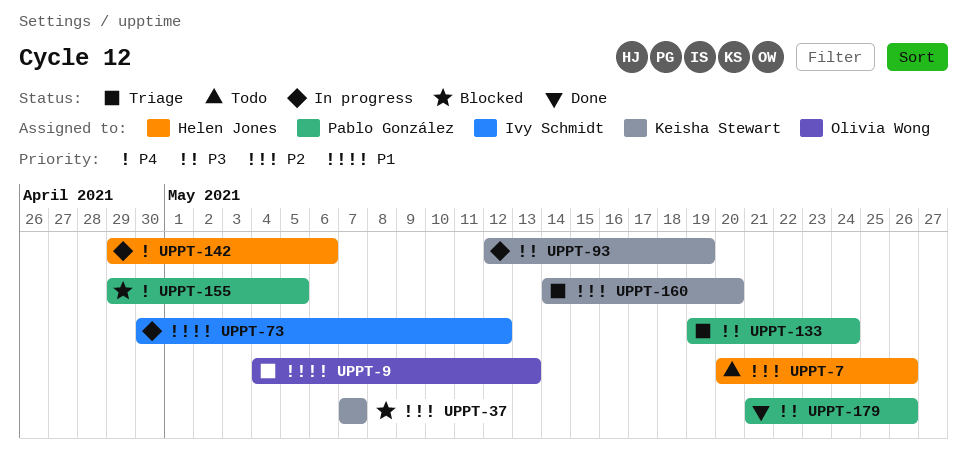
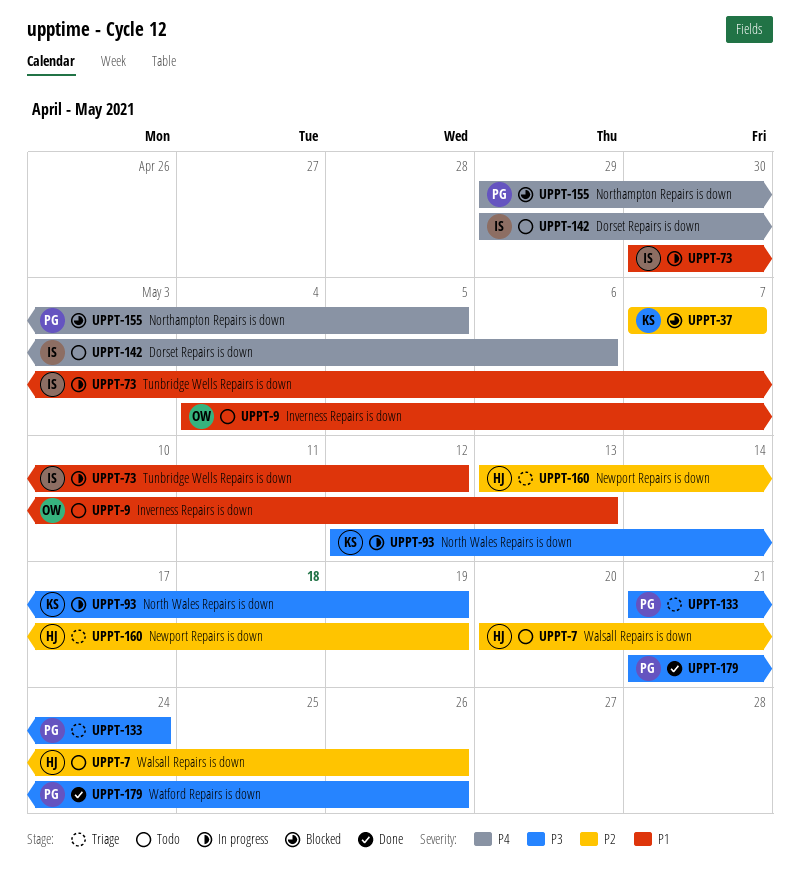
UPPT-9, status: Triage -> Todo
UPPT-133, start: May 19 -> May 21
UPPT-142, status: In progress -> Todo
UPPT-142, owner: Helen Jones -> Ivy Schmidt
UPPT-160, owner: Keisha Stewart -> Helen Jones
UPPT-160, start: May 14 -> May 13
UPPT-160, due: May 20 -> May 19

